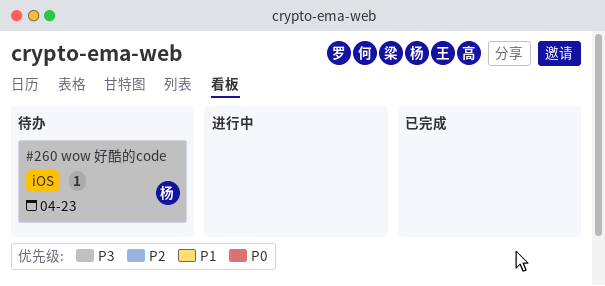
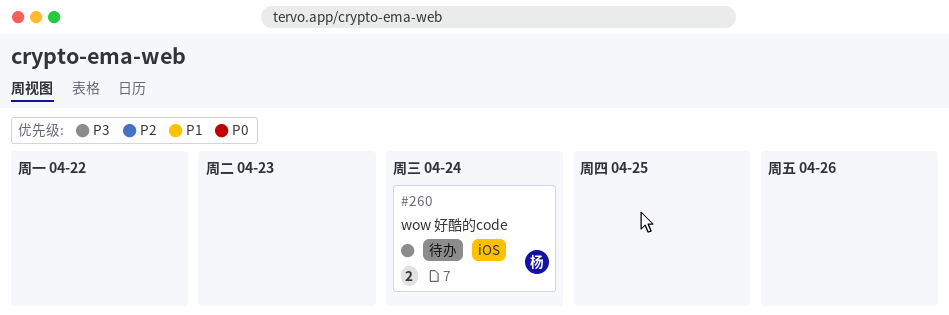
#260, estimate: 1 -> 2
#260, due: Apr 23 -> Apr 24

